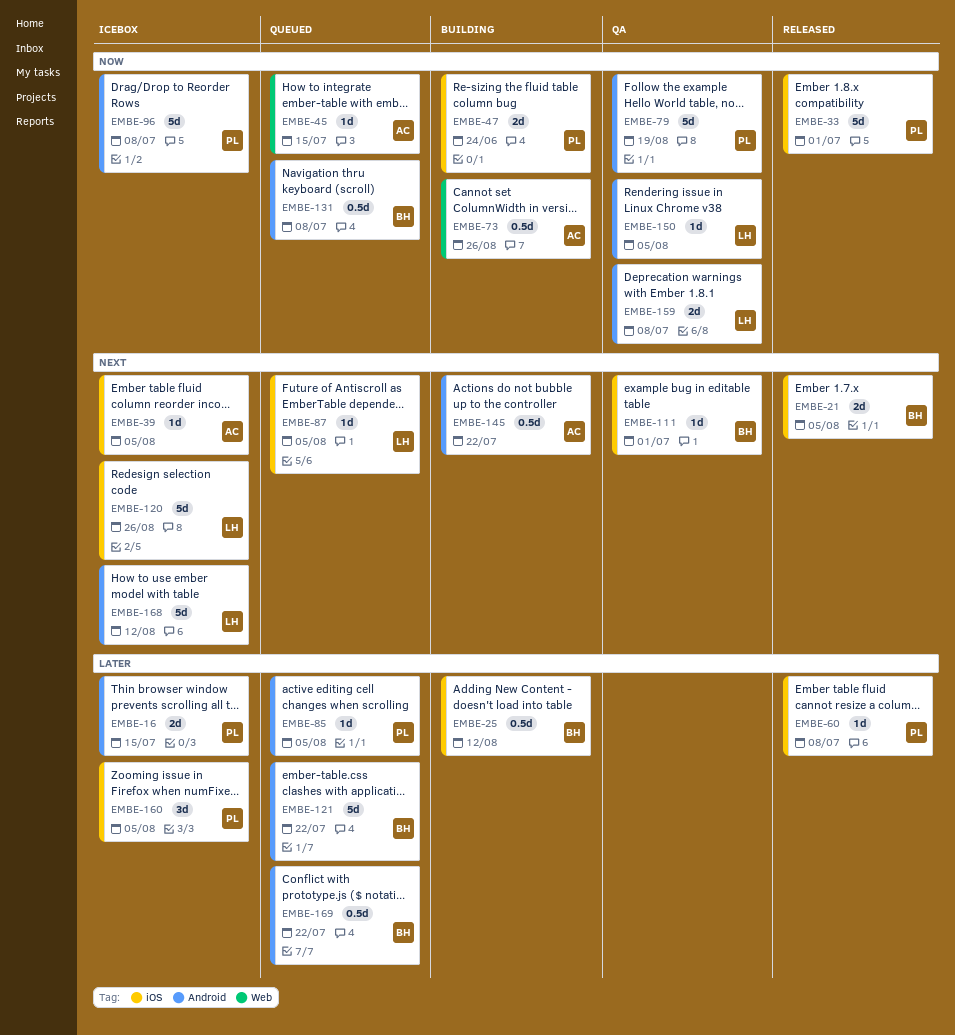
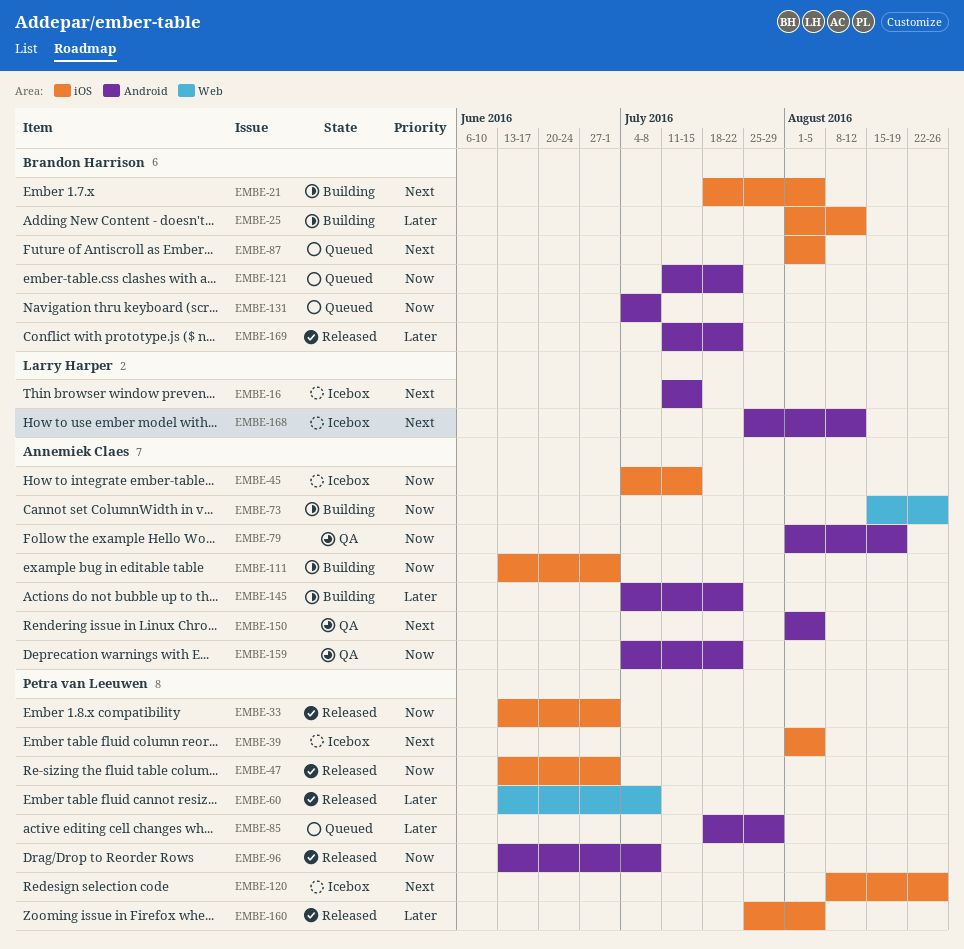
EMBE-16, owner: Petra van Leeuwen -> Larry Harper
EMBE-16, priority: Later -> Next
EMBE-21, status: Released -> Building
EMBE-39, owner: Annemiek Claes -> Petra van Leeuwen
EMBE-45, status: Queued -> Icebox
EMBE-45, label: Web -> iOS
EMBE-47, status: Building -> Released
EMBE-47, due: Jun 24 -> Jul 1
EMBE-60, label: iOS -> Web
EMBE-79, owner: Petra van Leeuwen -> Annemiek Claes
EMBE-85, due: Aug 5 -> Jul 29
EMBE-87, owner: Larry Harper -> Brandon Harrison
EMBE-96, status: Icebox -> Released
EMBE-111, status: QA -> Building
EMBE-111, owner: Brandon Harrison -> Annemiek Claes
EMBE-111, priority: Next -> Now
EMBE-120, owner: Larry Harper -> Petra van Leeuwen
EMBE-121, priority: Later -> Now
EMBE-145, priority: Next -> Later
EMBE-150, owner: Larry Harper -> Annemiek Claes
EMBE-150, priority: Now -> Next
EMBE-159, owner: Larry Harper -> Annemiek Claes
EMBE-159, due: Jul 8 -> Jul 22
EMBE-160, status: Icebox -> Released
EMBE-169, status: Queued -> Released

